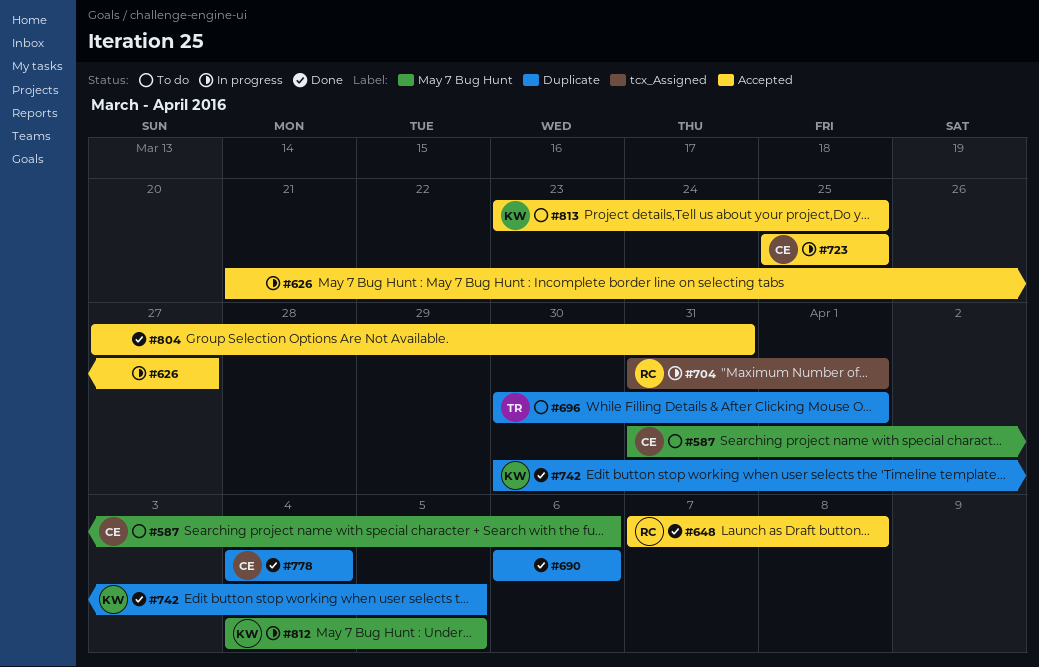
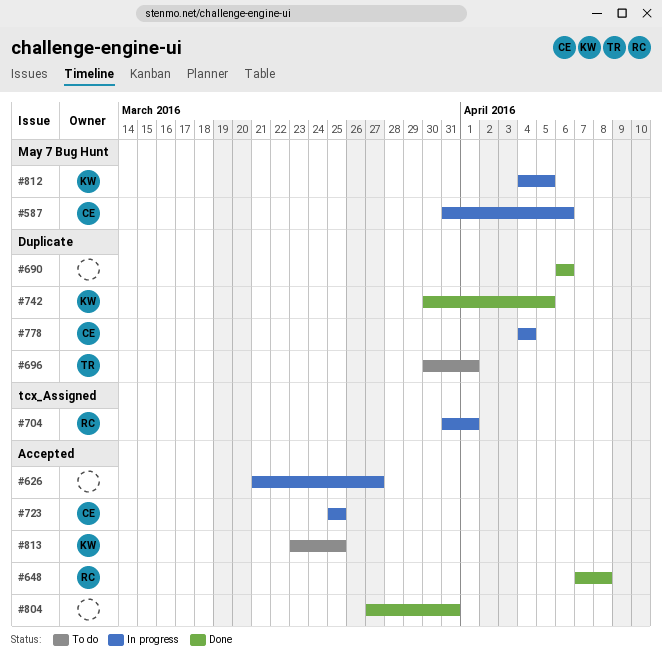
#587, status: To do -> In progress
#778, status: Done -> In progress

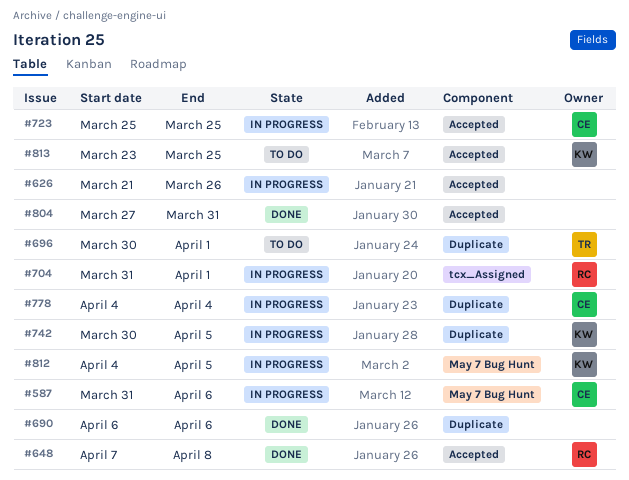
#626, due: Mar 27 -> Mar 26
#742, status: Done -> In progress

